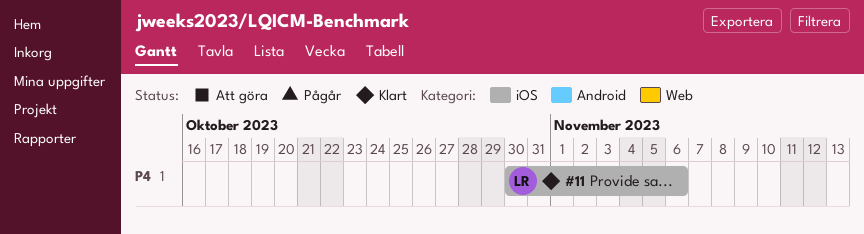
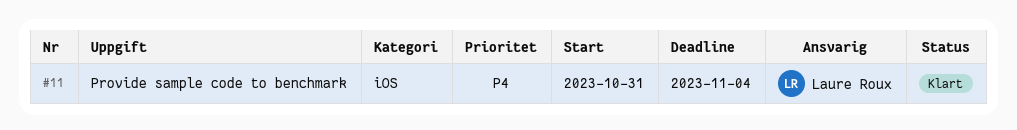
#11, start: Oct 30 -> Oct 31
#11, due: Nov 6 -> Nov 4

